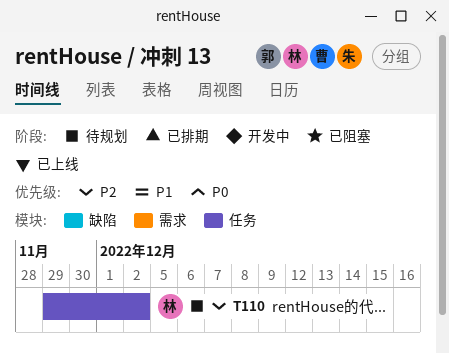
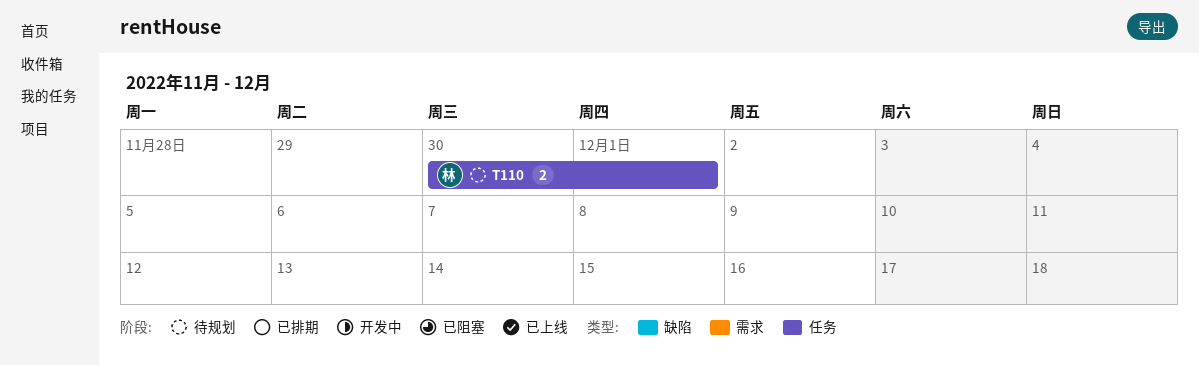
T110, start: Nov 29 -> Nov 30
T110, due: Dec 2 -> Dec 1

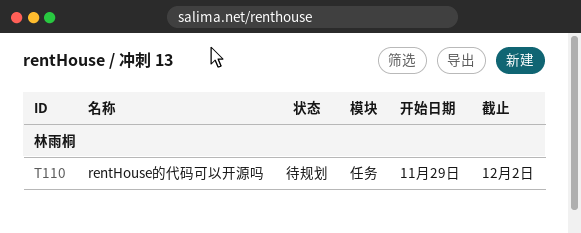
T110, start: Nov 30 -> Nov 29
T110, due: Dec 1 -> Dec 2

